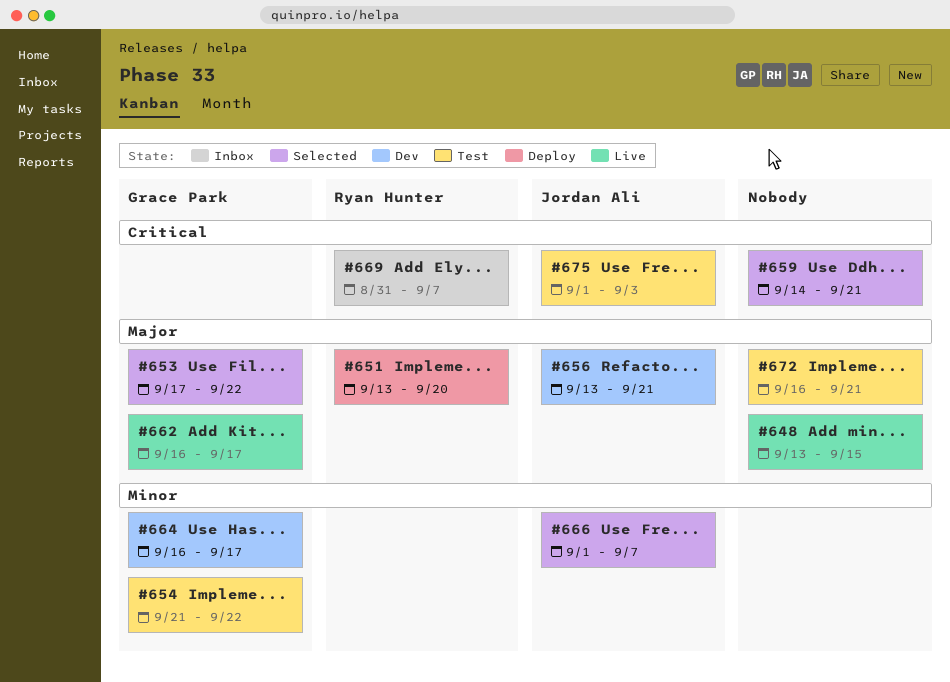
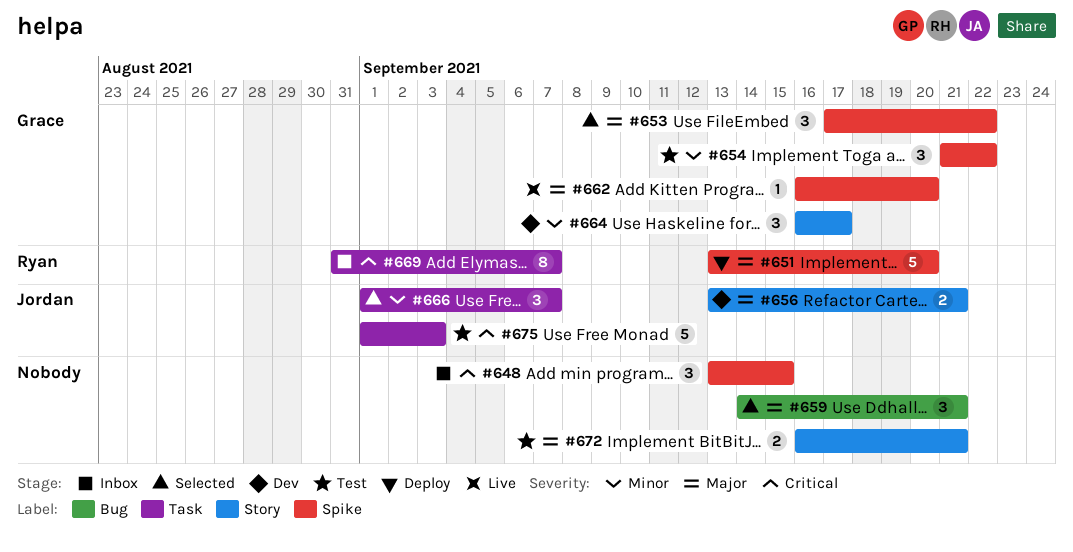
#648, status: Live -> Inbox
#648, priority: Major -> Critical
#659, priority: Critical -> Major
#662, due: Sep 17 -> Sep 20

